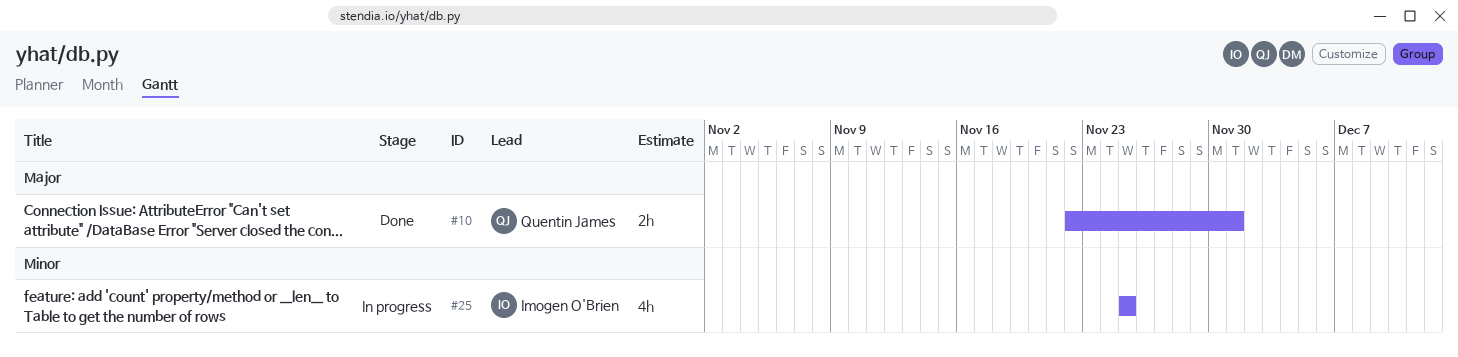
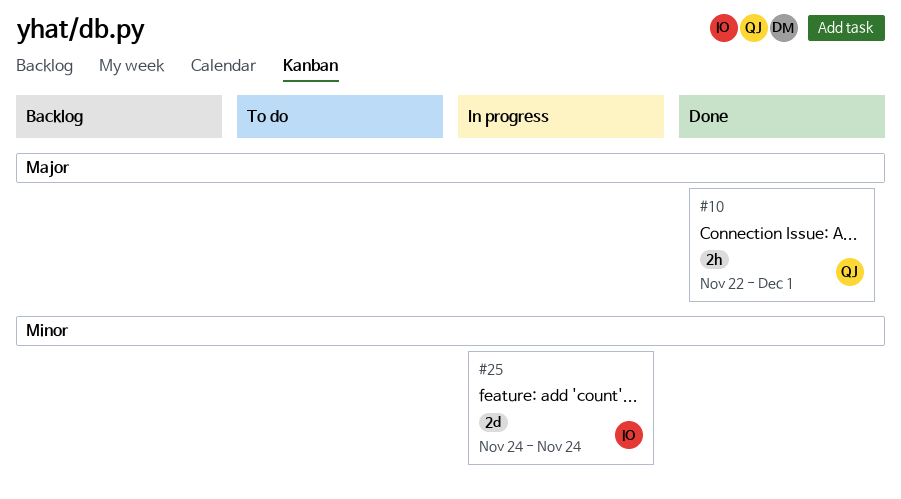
#25, estimate: 4h -> 2d
#25, start: Nov 25 -> Nov 24
#25, due: Nov 25 -> Nov 24

